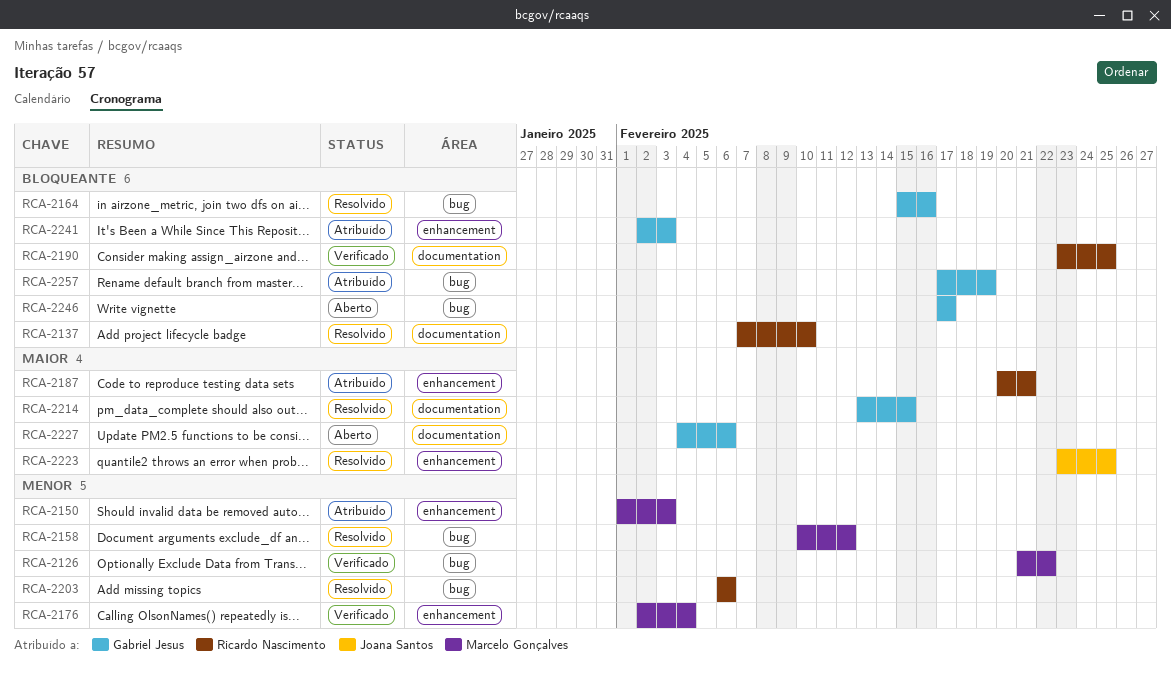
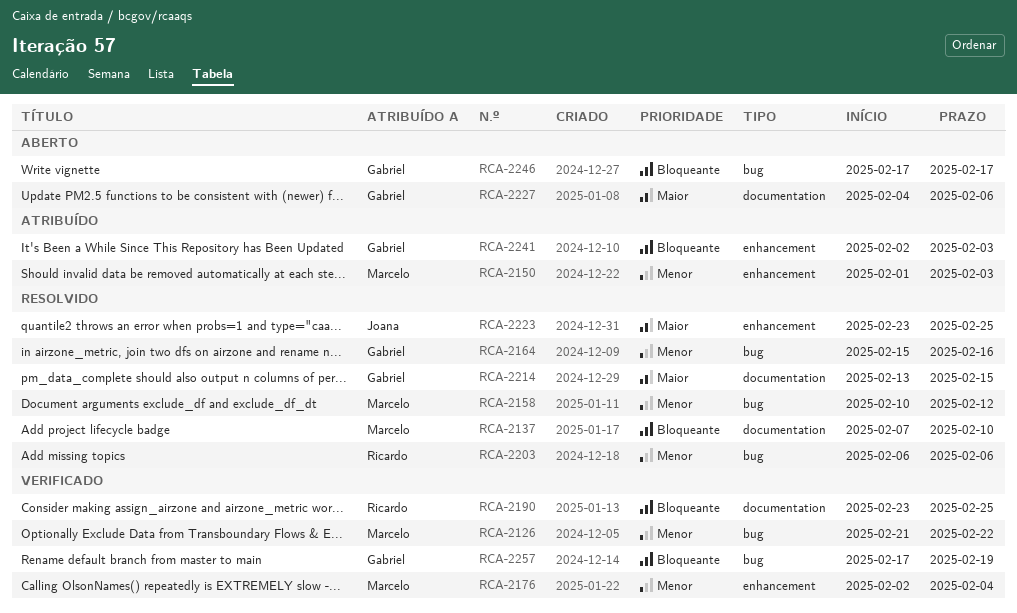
RCA-2137, owner: Ricardo Nascimento -> Marcelo Gonçalves
RCA-2164, priority: Bloqueante -> Menor
RCA-2187: present -> none
RCA-2257, status: Atribuído -> Verificado

